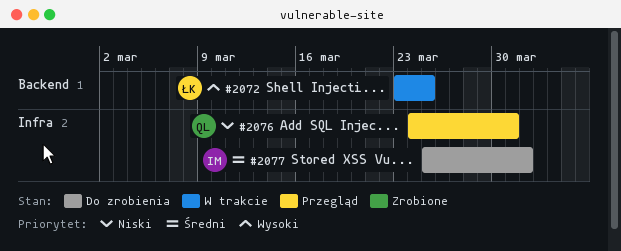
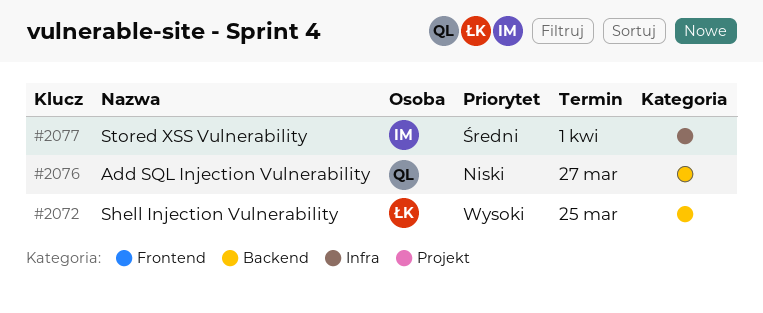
#2076, label: Infra -> Backend
#2076, due: Mar 31 -> Mar 27

